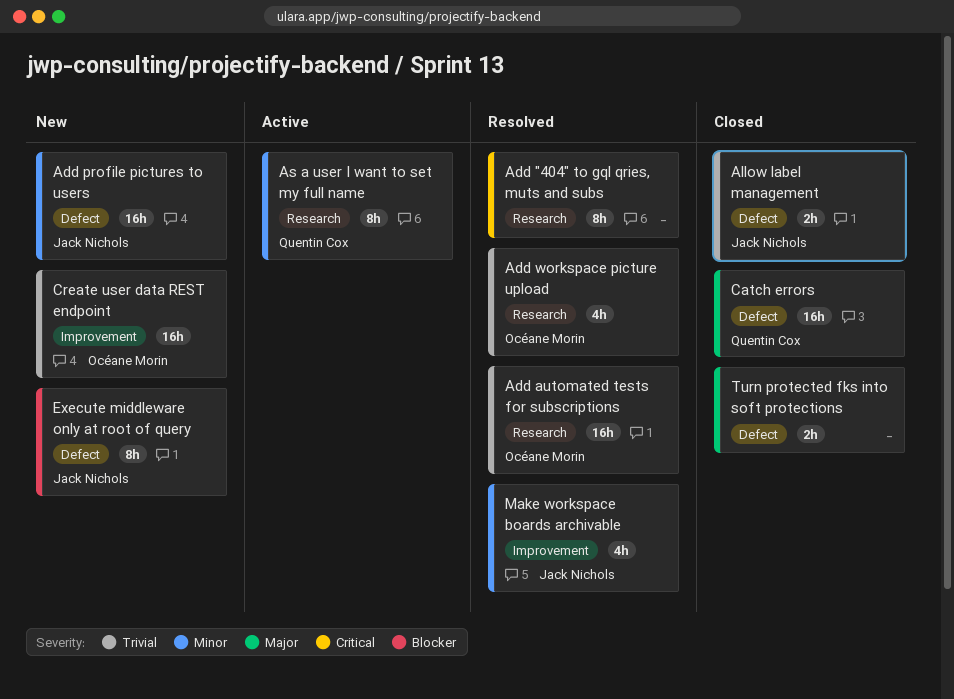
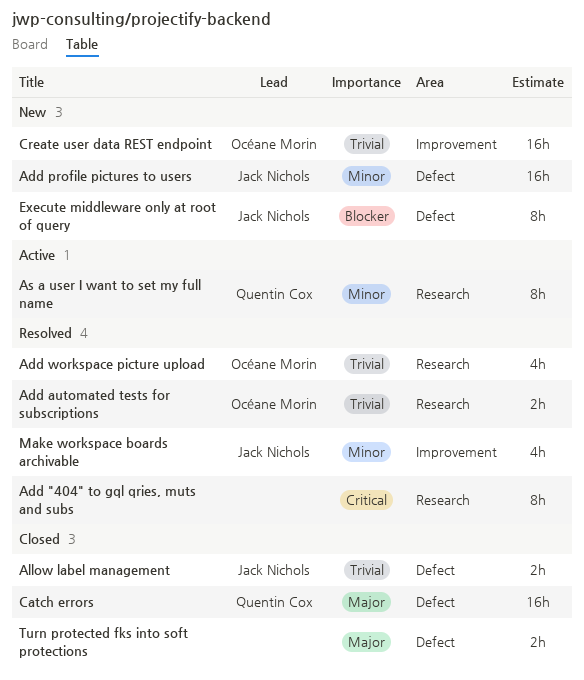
Add automated tests for subscriptions, estimate: 16h -> 2h

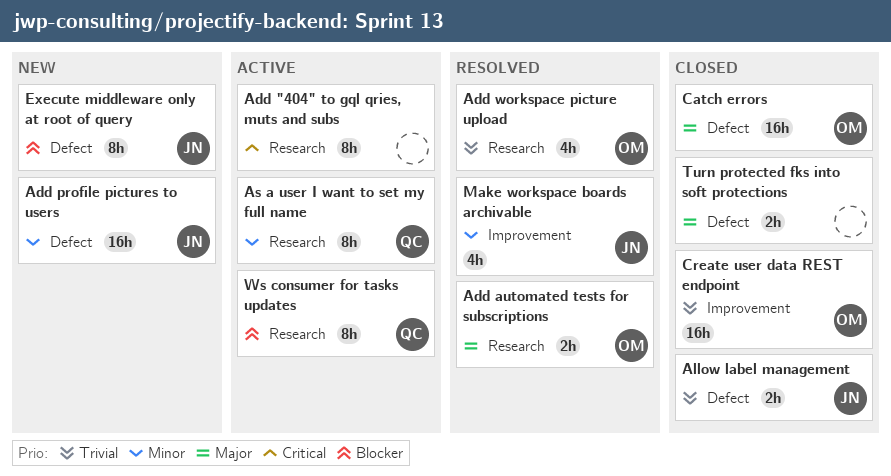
Add "404" to gql qries, muts and subs, status: Resolved -> Active
Add automated tests for subscriptions, priority: Trivial -> Major
Catch errors, owner: Quentin Cox -> Océane Morin
Create user data REST endpoint, status: New -> Closed
Ws consumer for tasks updates: none -> present

